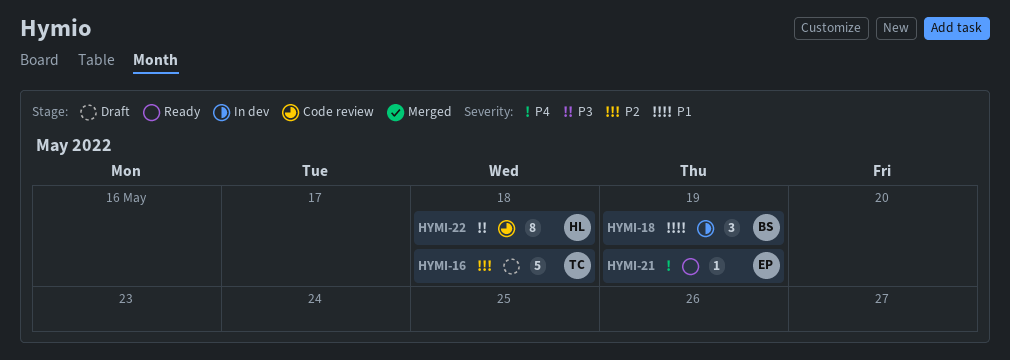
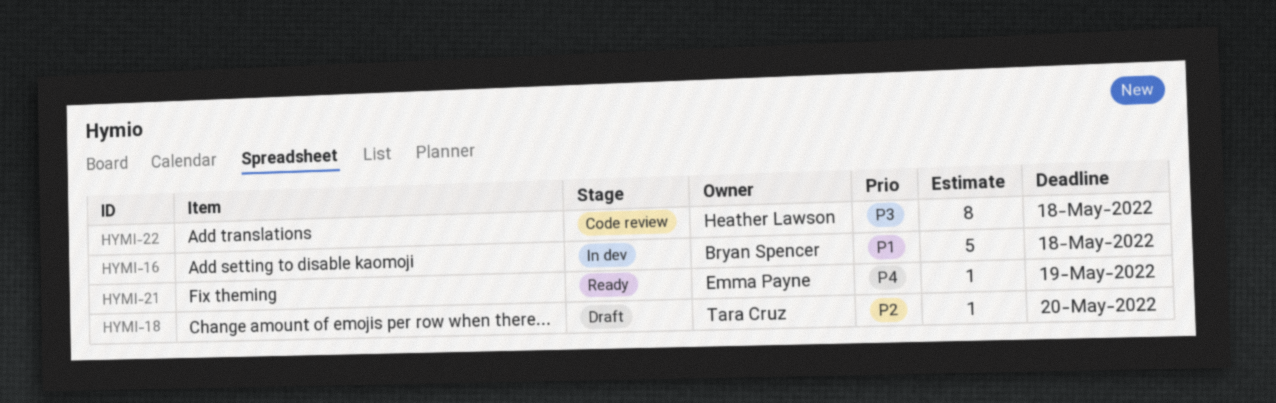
HYMI-16, status: Draft -> In dev
HYMI-16, owner: Tara Cruz -> Bryan Spencer
HYMI-16, priority: P2 -> P1
HYMI-18, status: In dev -> Draft
HYMI-18, owner: Bryan Spencer -> Tara Cruz
HYMI-18, priority: P1 -> P2
HYMI-18, estimate: 3 -> 1
HYMI-18, due: May 19 -> May 20

